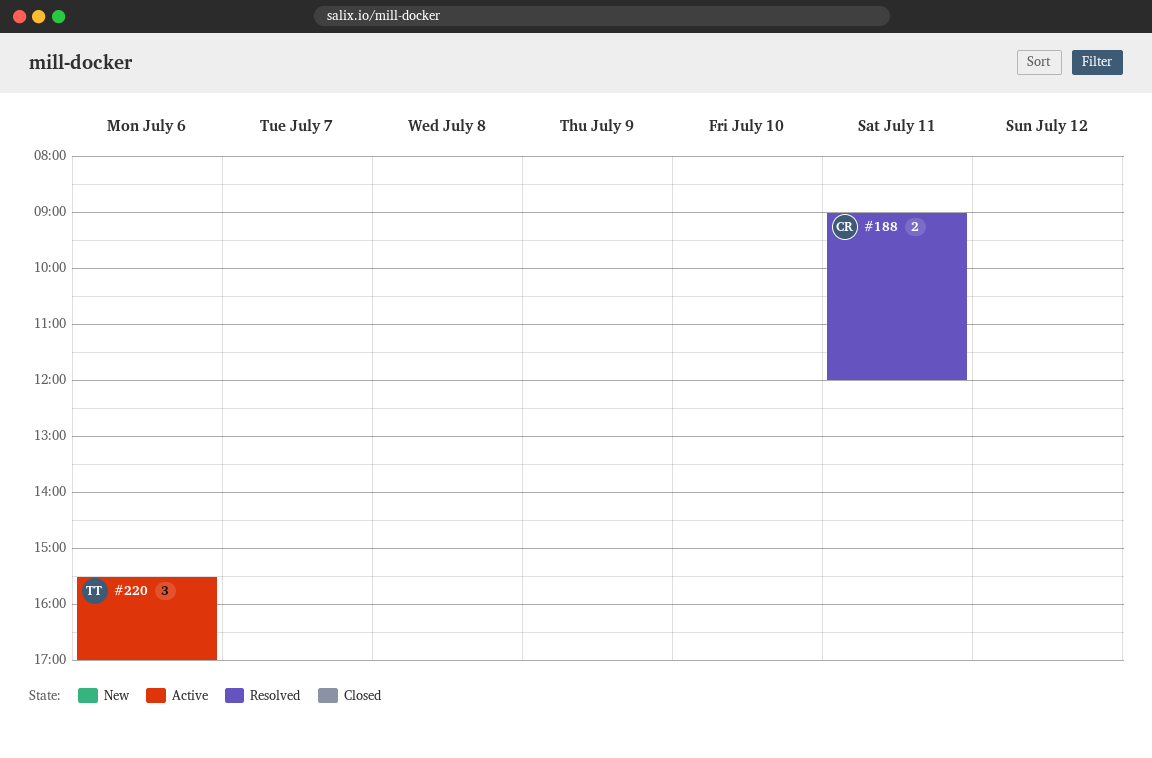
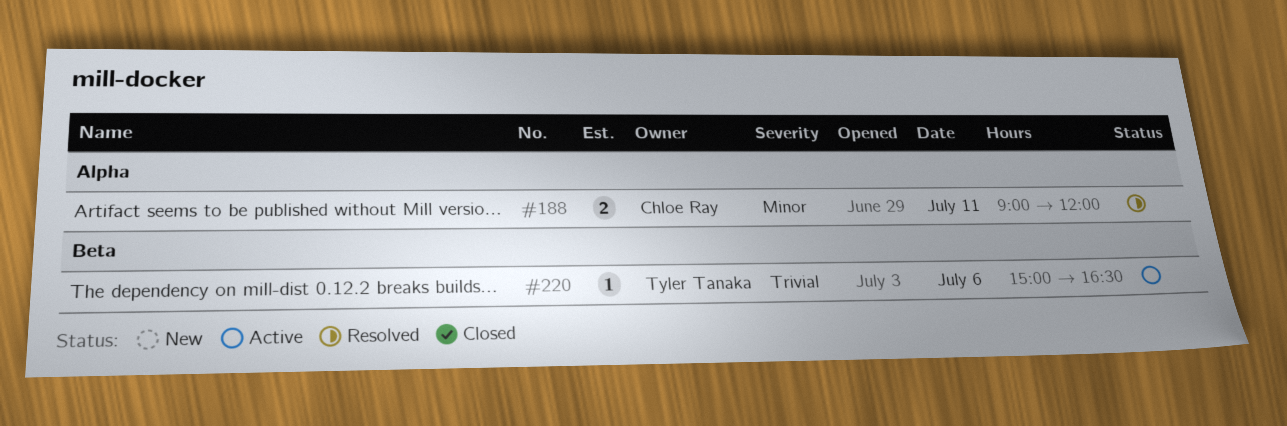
#220, estimate: 3 -> 1
#220, begins: 15:30 -> 15:00
#220, ends: 17:00 -> 16:30

